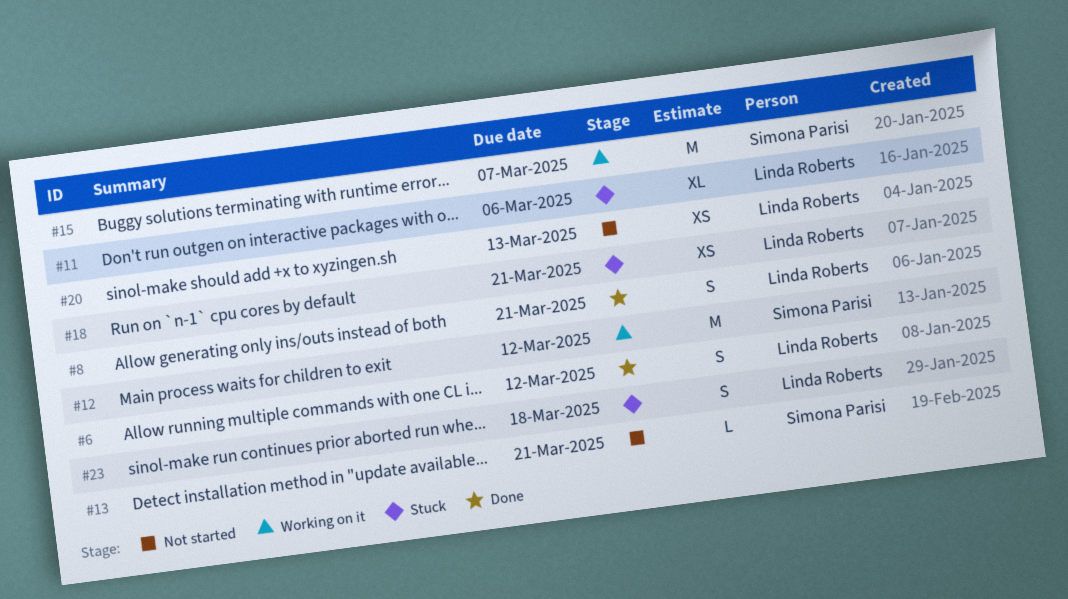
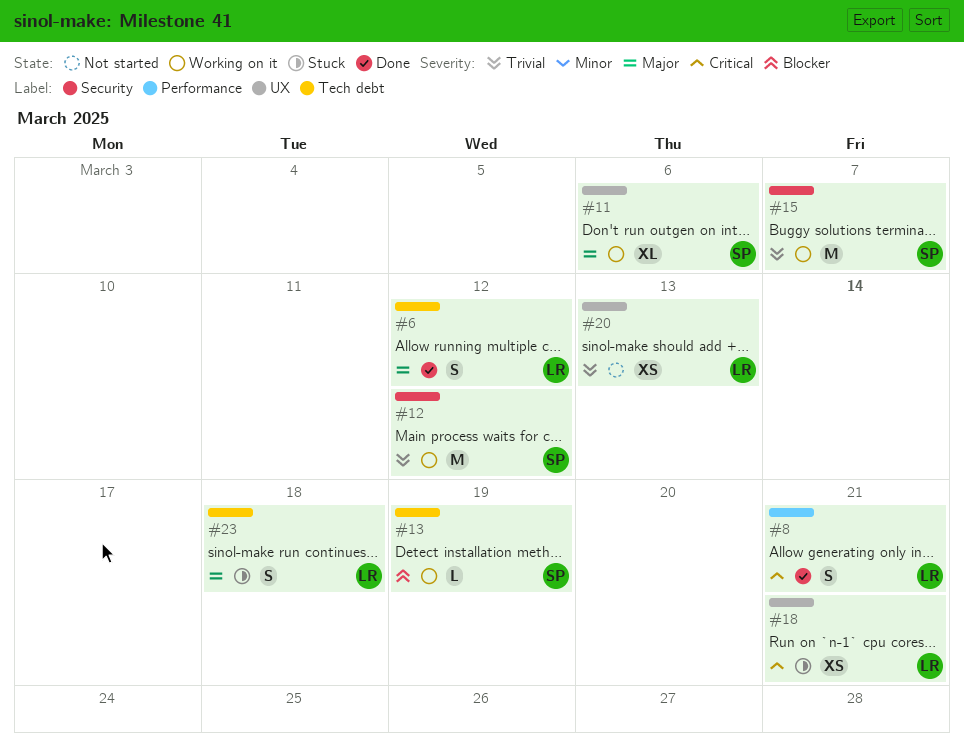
#11, status: Stuck -> Working on it
#11, owner: Linda Roberts -> Simona Parisi
#13, status: Not started -> Working on it
#13, due: Mar 21 -> Mar 19

